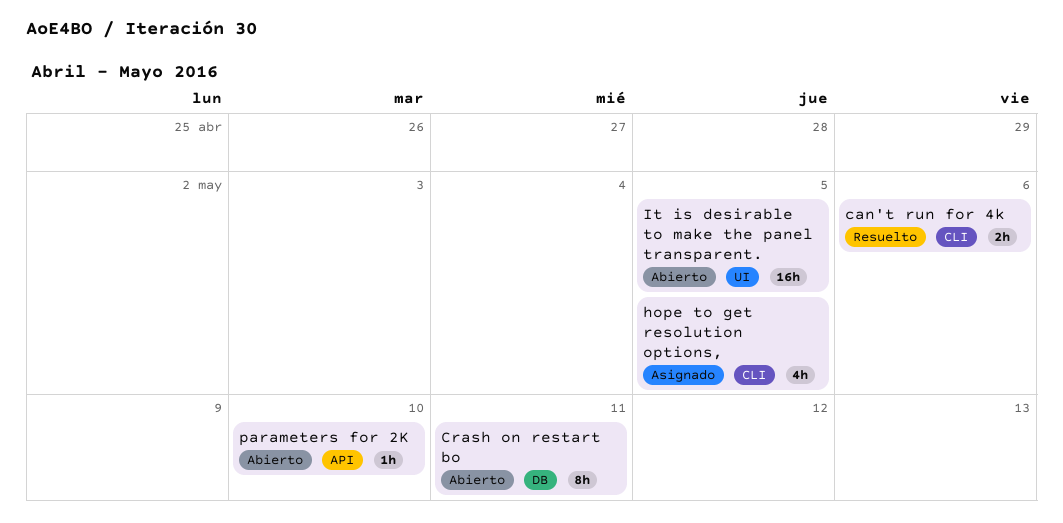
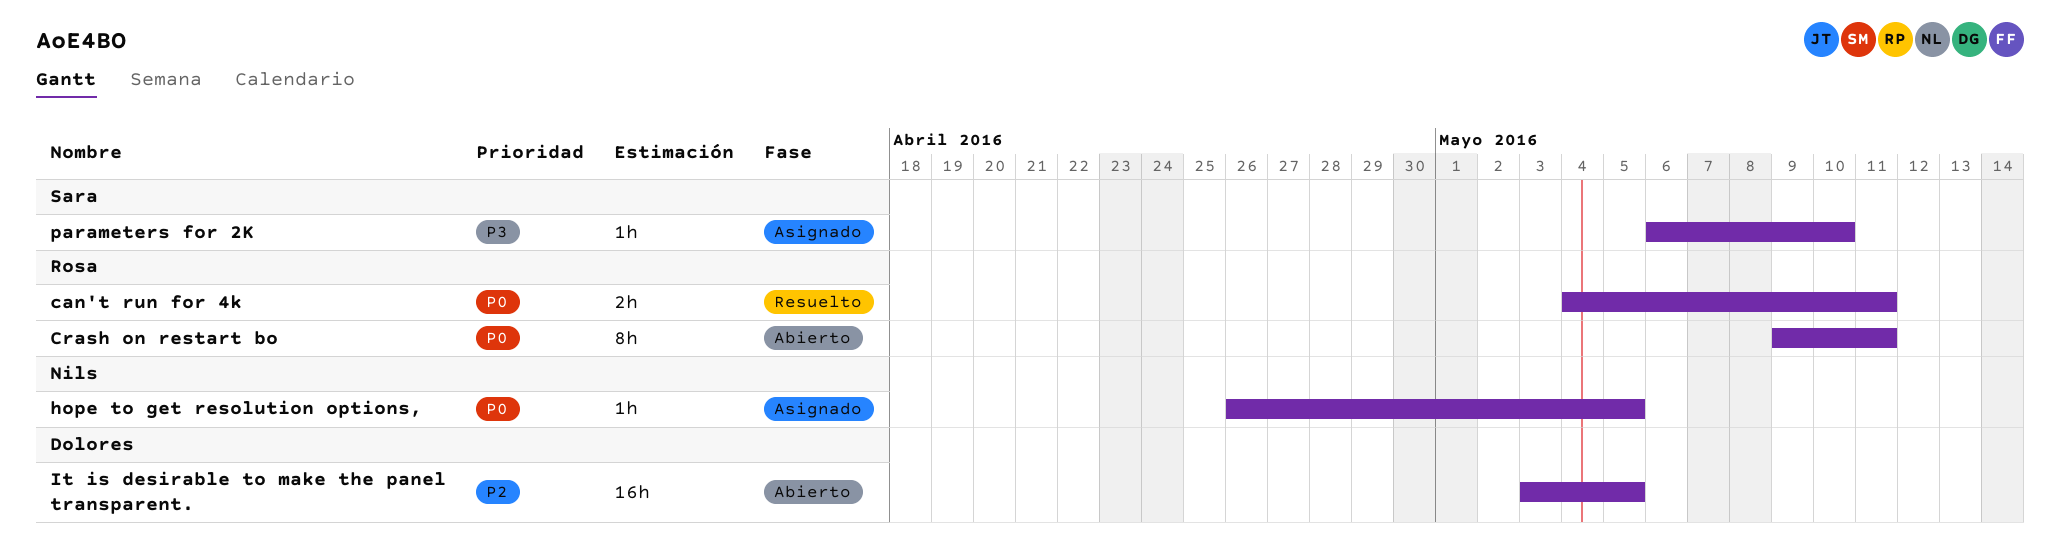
can't run for 4k, due: May 6 -> May 11
hope to get resolution options,, estimate: 4h -> 1h
parameters for 2K, status: Abierto -> Asignado

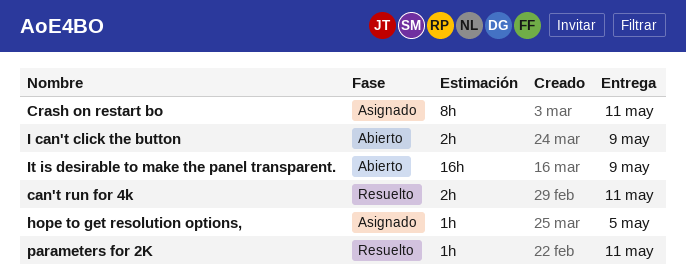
Crash on restart bo, status: Abierto -> Asignado
I can't click the button: none -> present
It is desirable to make the panel transparent., due: May 5 -> May 9
parameters for 2K, status: Asignado -> Resuelto
parameters for 2K, due: May 10 -> May 11

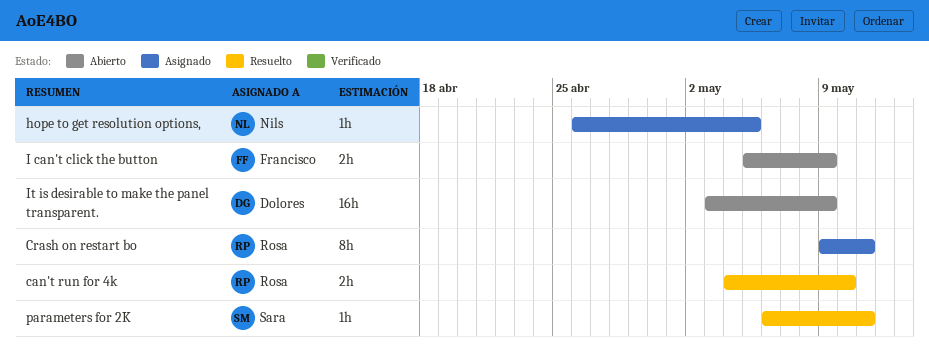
can't run for 4k, due: May 11 -> May 10

